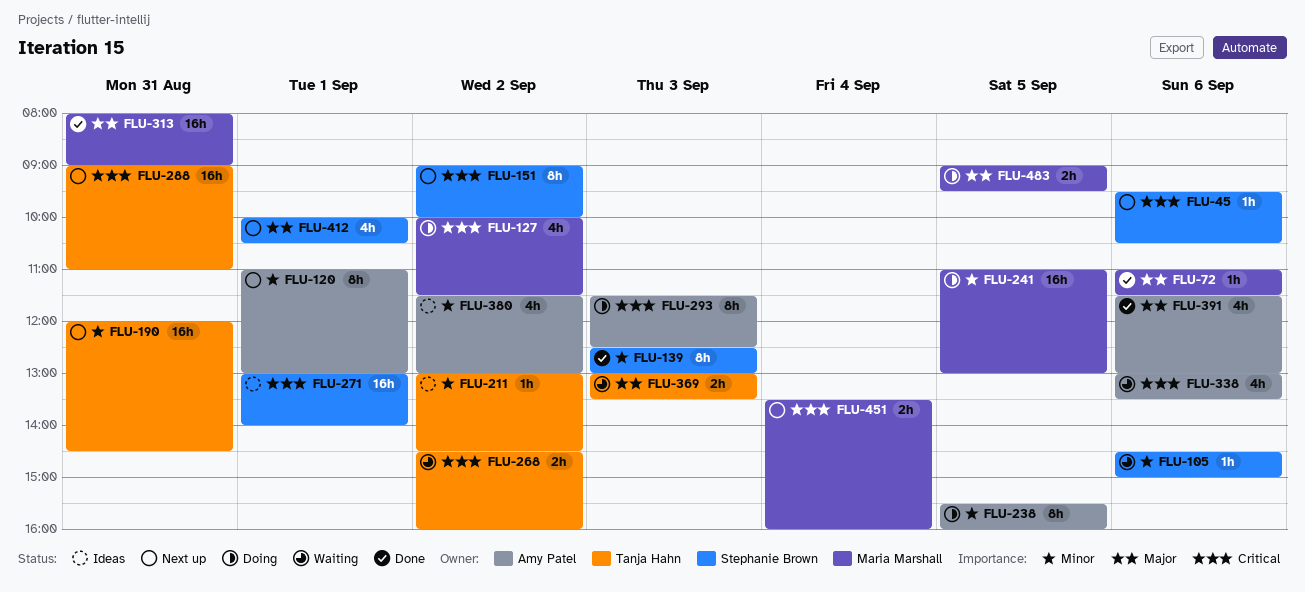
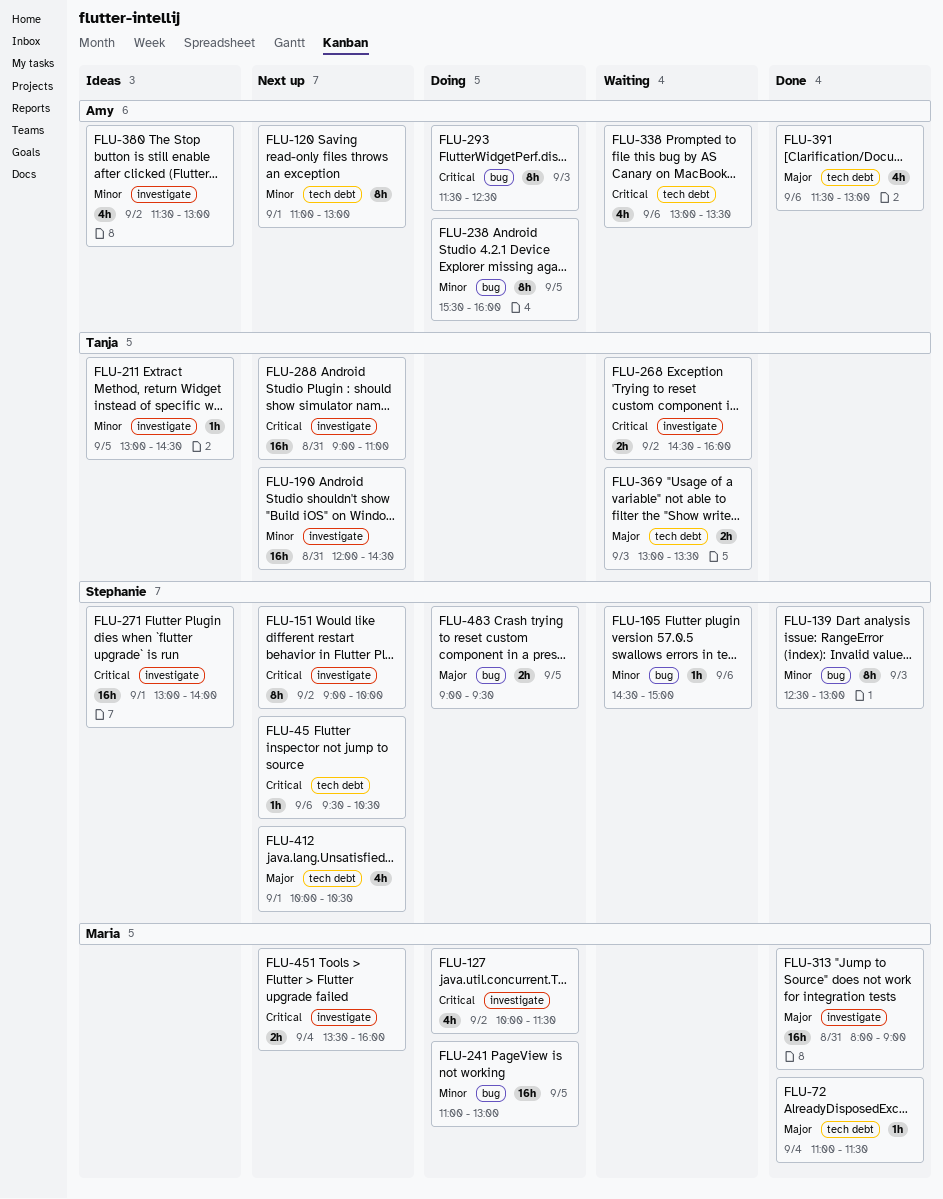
FLU-72, day: Sep 6 -> Sep 4
FLU-211, day: Sep 2 -> Sep 5
FLU-483, owner: Maria Marshall -> Stephanie Brown

